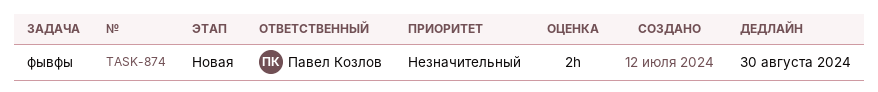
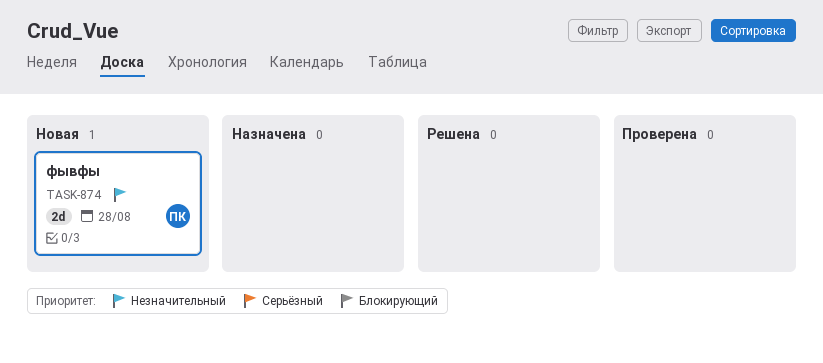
TASK-874, estimate: 2h -> 2d
TASK-874, due: Aug 30 -> Aug 28

